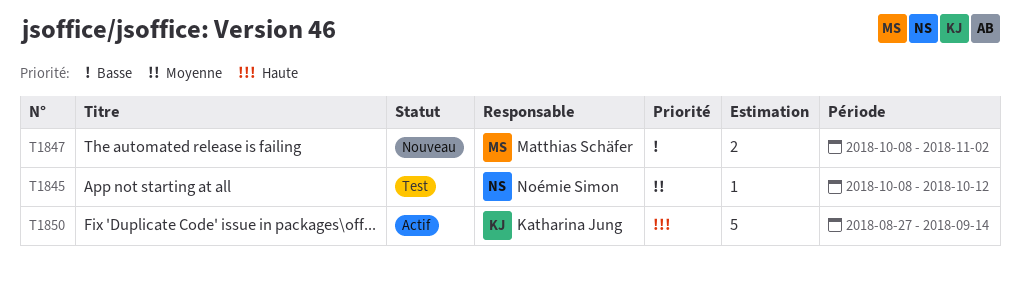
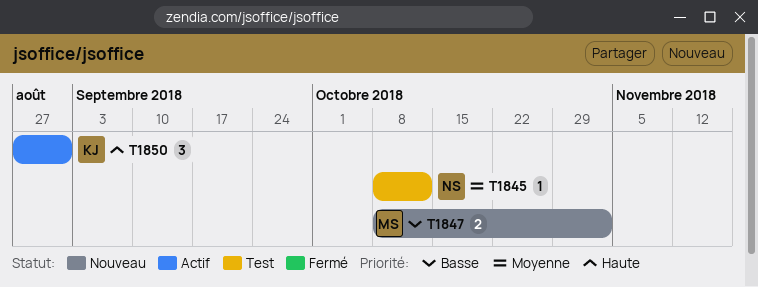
T1850, estimate: 5 -> 3
T1850, due: Sep 14 -> Aug 31

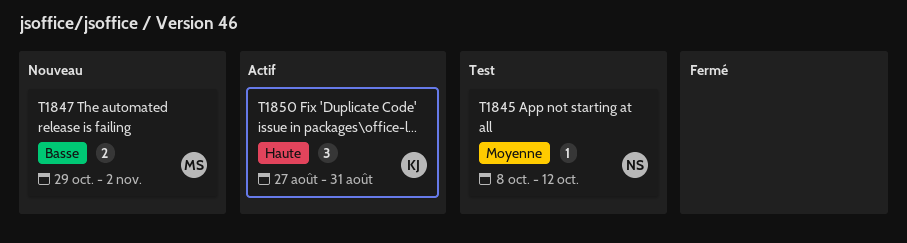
T1847, start: Oct 8 -> Oct 29

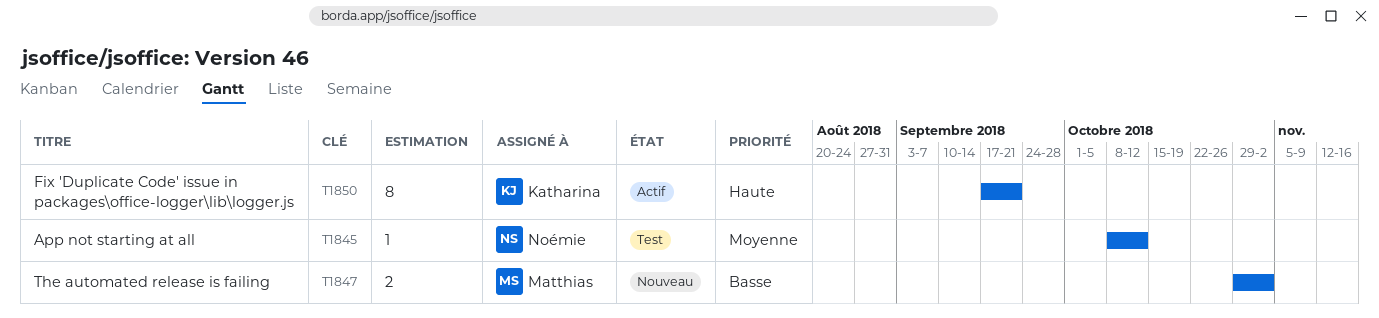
T1850, estimate: 3 -> 8
T1850, start: Aug 27 -> Sep 17
T1850, due: Aug 31 -> Sep 21

